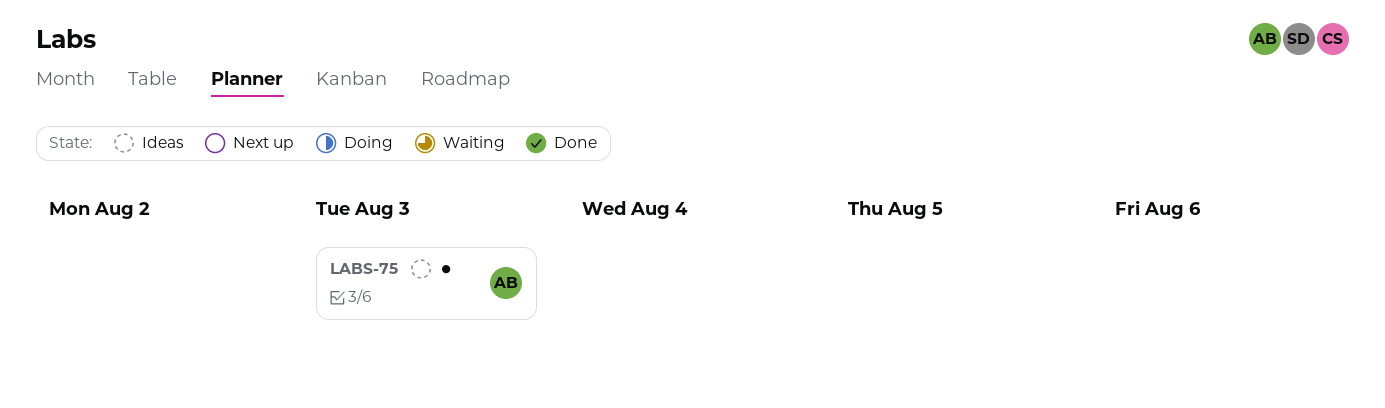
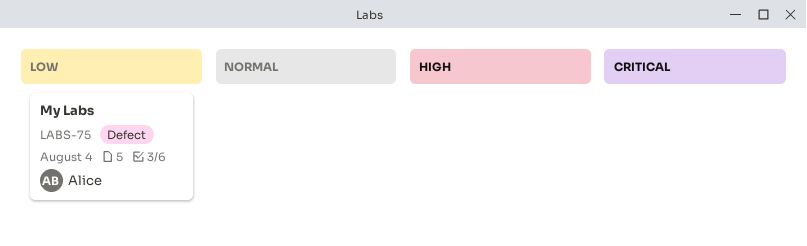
LABS-75, due: Aug 3 -> Aug 4

